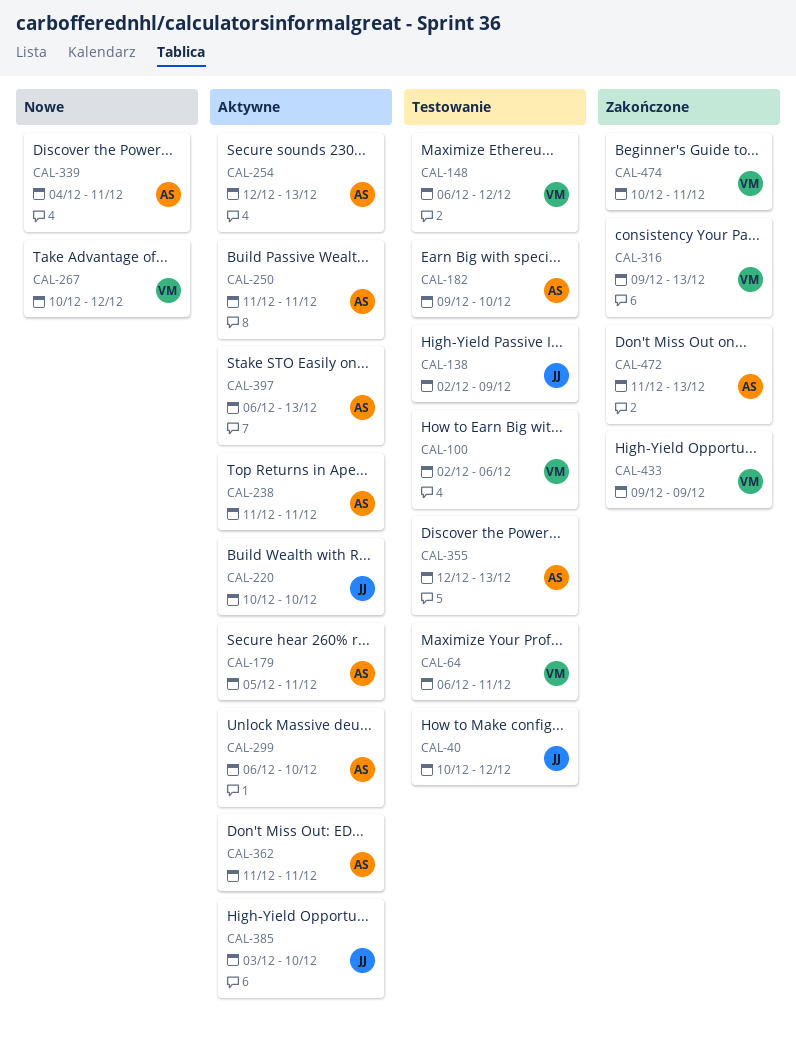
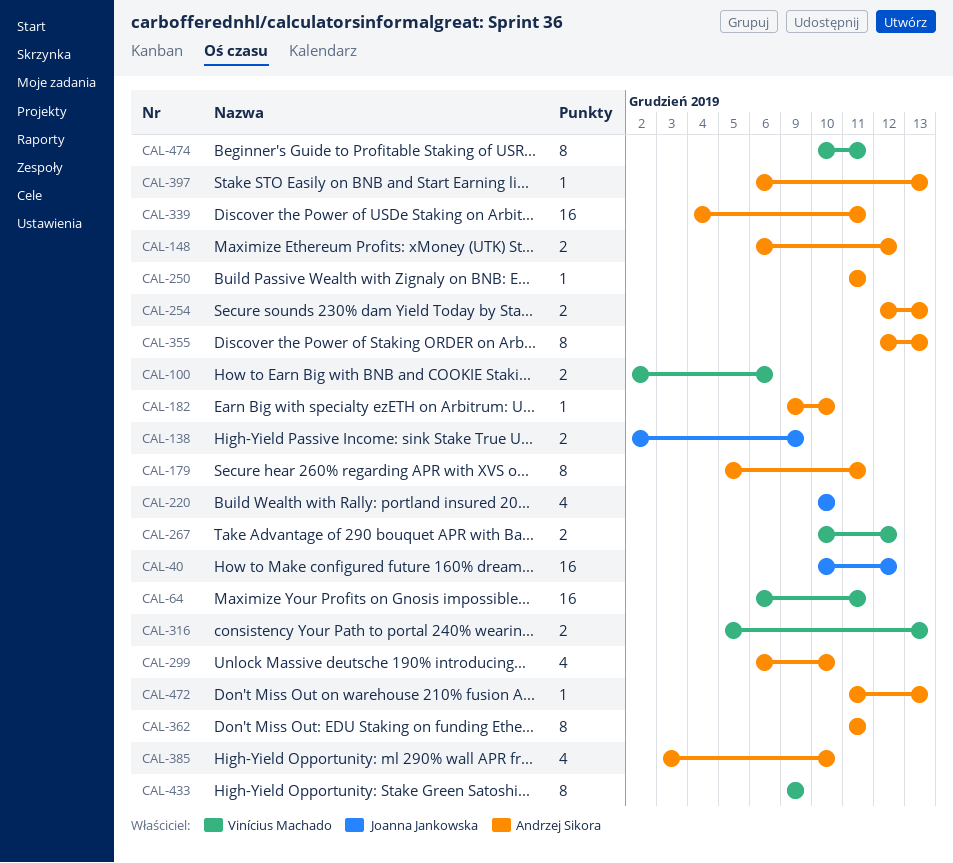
CAL-148, owner: Vinícius Machado -> Andrzej Sikora
CAL-238: present -> none
CAL-316, start: Dec 9 -> Dec 5
CAL-385, owner: Joanna Jankowska -> Andrzej Sikora

